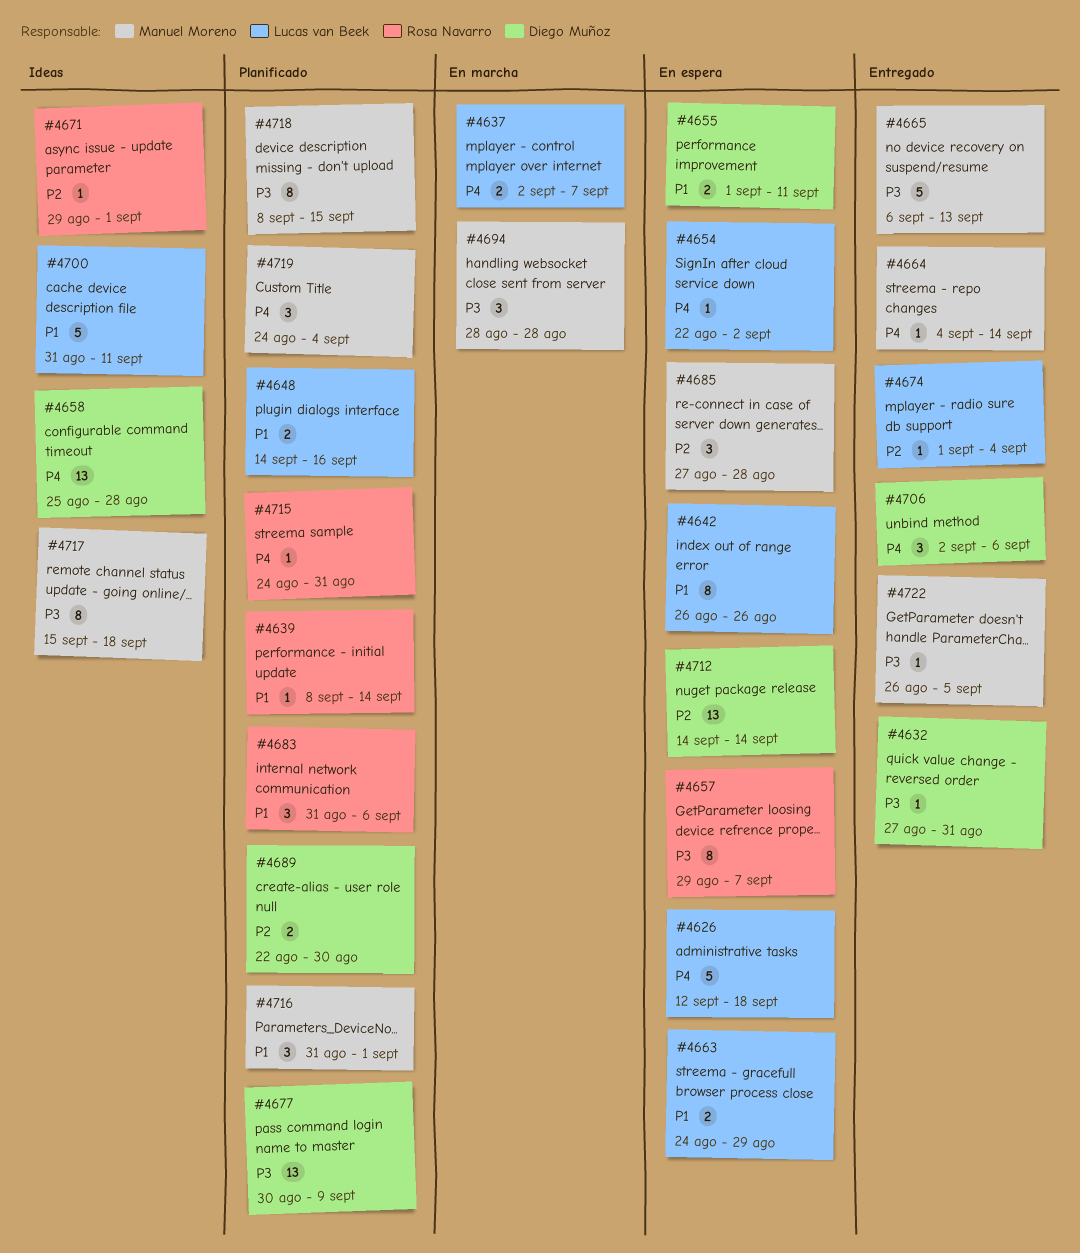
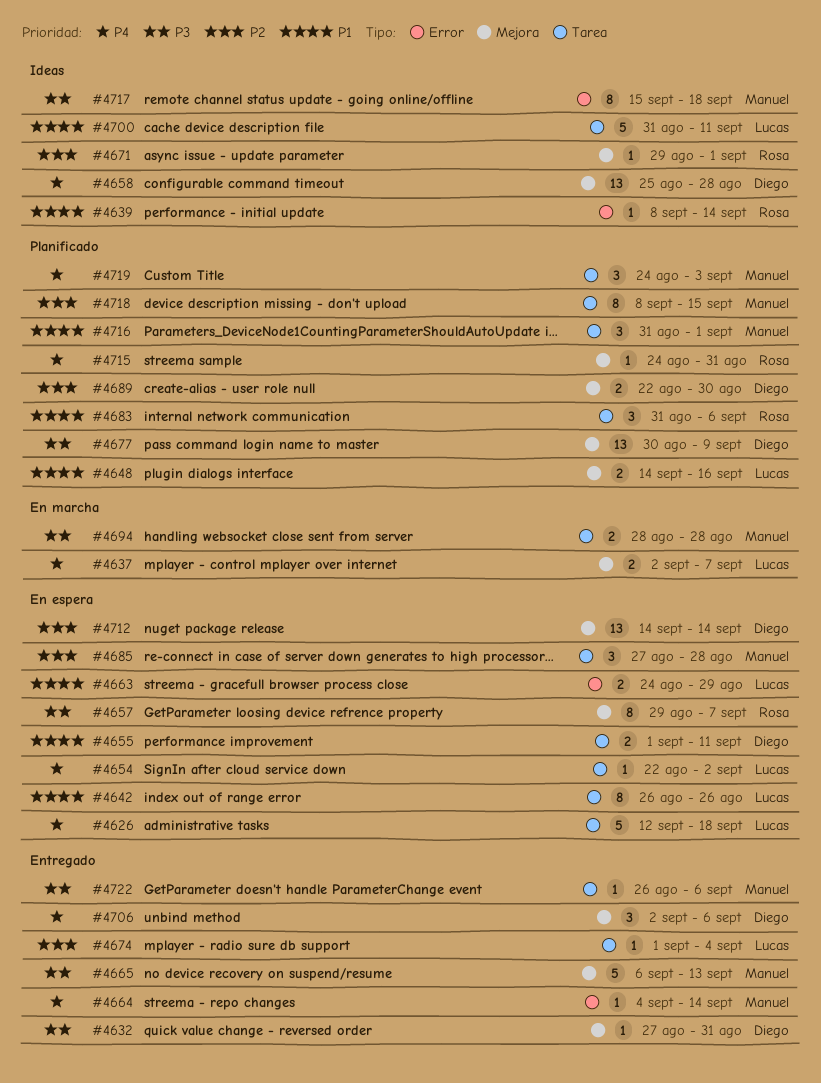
#4639, status: Planificado -> Ideas
#4694, estimate: 3 -> 2
#4718, priority: P3 -> P2
#4719, due: Sep 4 -> Sep 3
#4722, due: Sep 5 -> Sep 6

